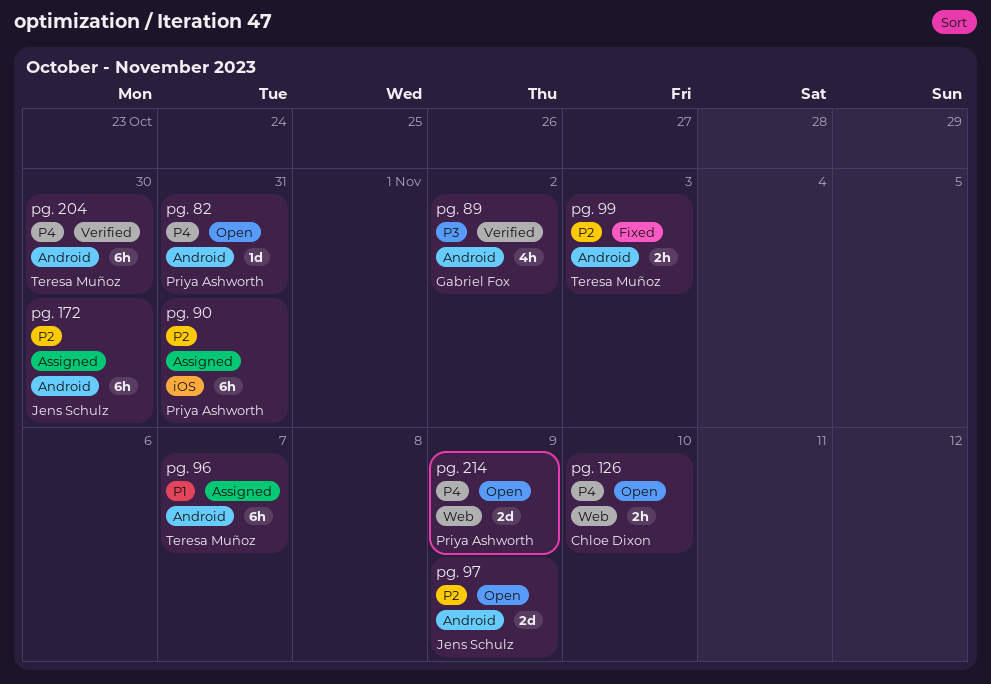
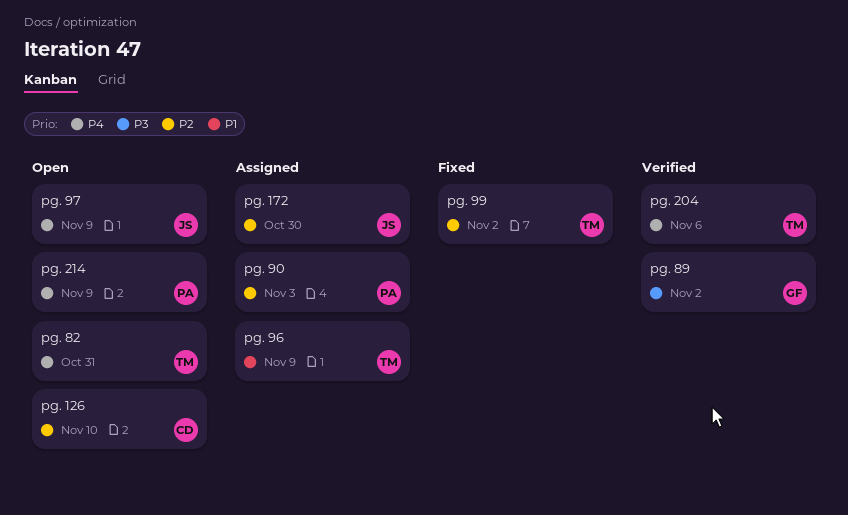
pg. 126, priority: P4 -> P2
pg. 204, due: Oct 30 -> Nov 6
pg. 82, owner: Priya Ashworth -> Teresa Muñoz
pg. 90, due: Oct 31 -> Nov 3
pg. 96, due: Nov 7 -> Nov 9
pg. 97, priority: P2 -> P4
pg. 99, due: Nov 3 -> Nov 2

